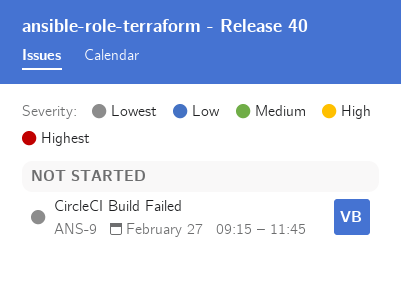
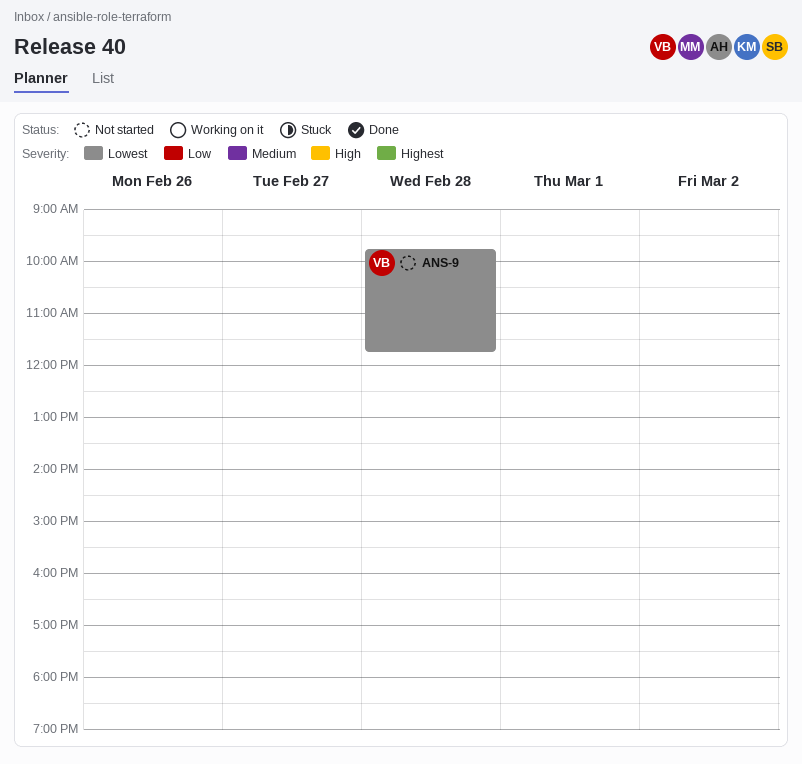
ANS-9, day: Feb 27 -> Feb 28
ANS-9, begins: 09:15 -> 09:45

